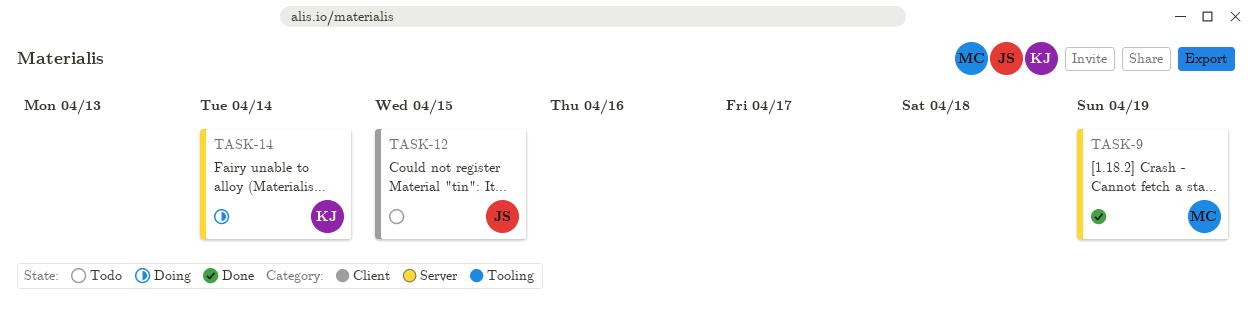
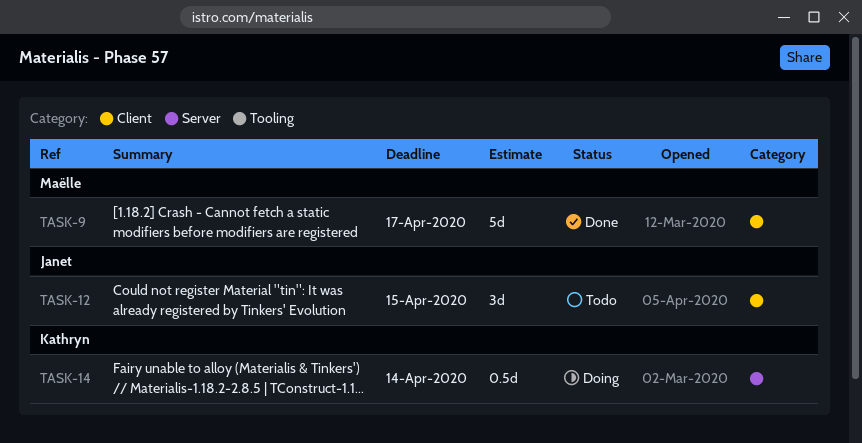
TASK-9, label: Server -> Client
TASK-9, due: Apr 19 -> Apr 17

